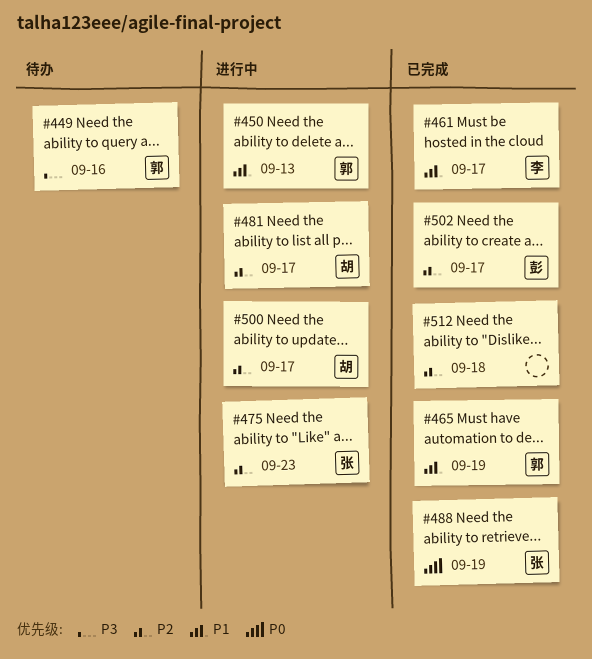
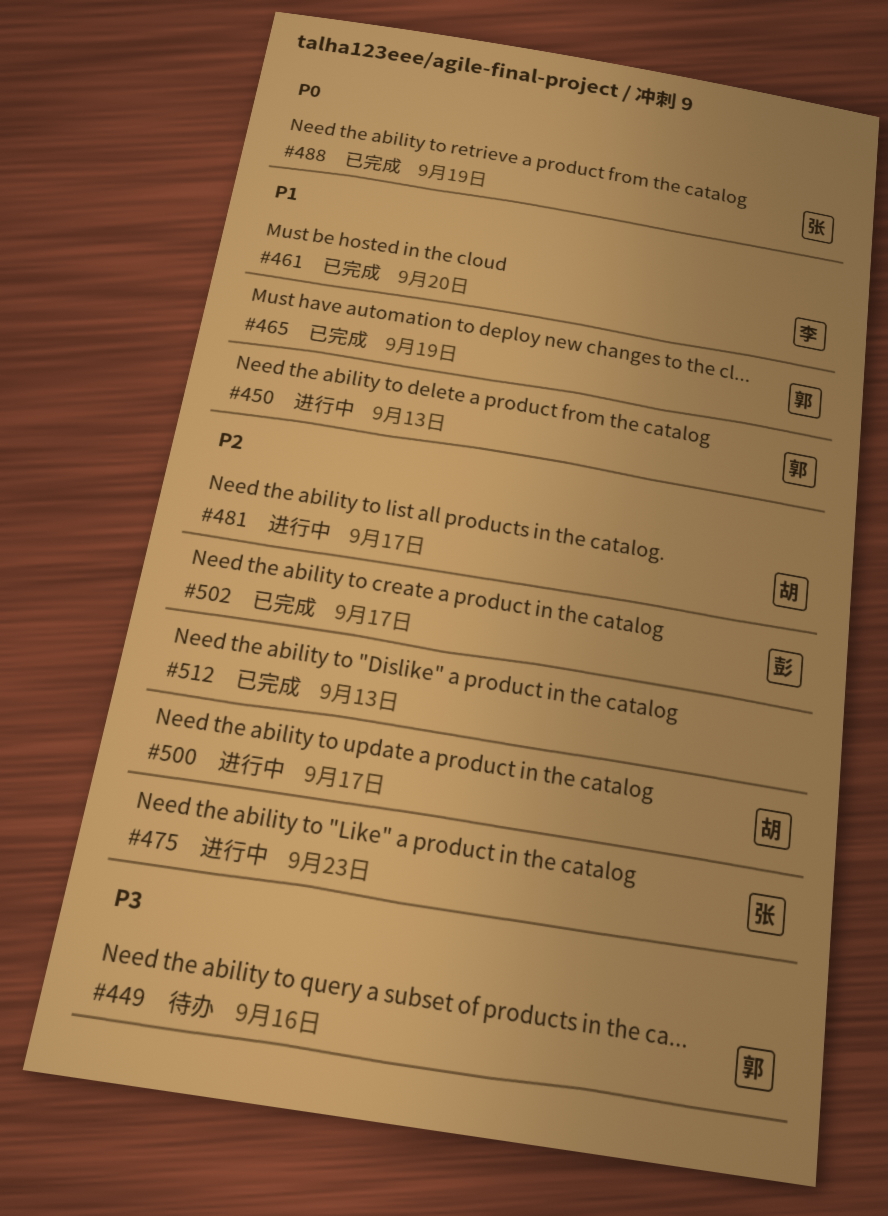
#461, due: Sep 17 -> Sep 20
#512, due: Sep 18 -> Sep 13

